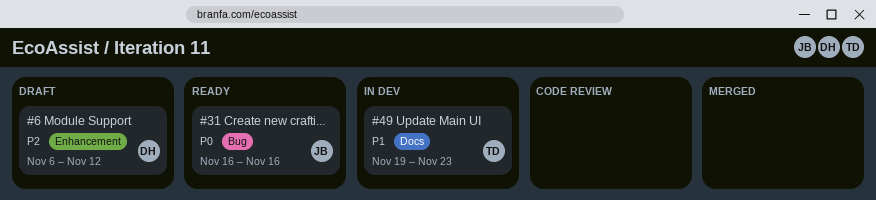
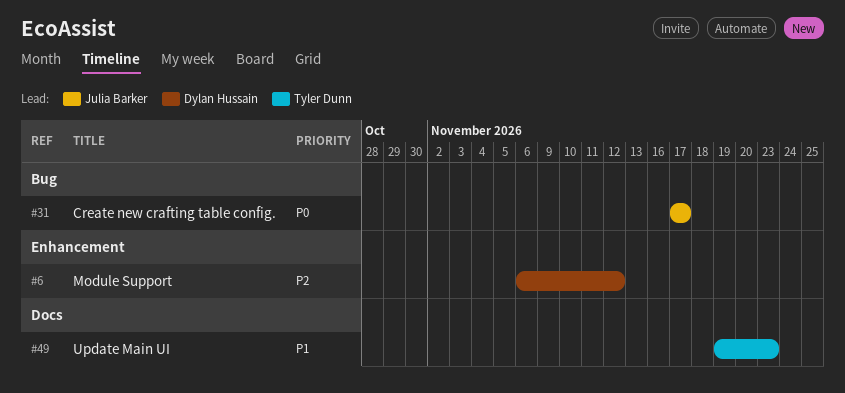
#31, start: Nov 16 -> Nov 17
#31, due: Nov 16 -> Nov 17

